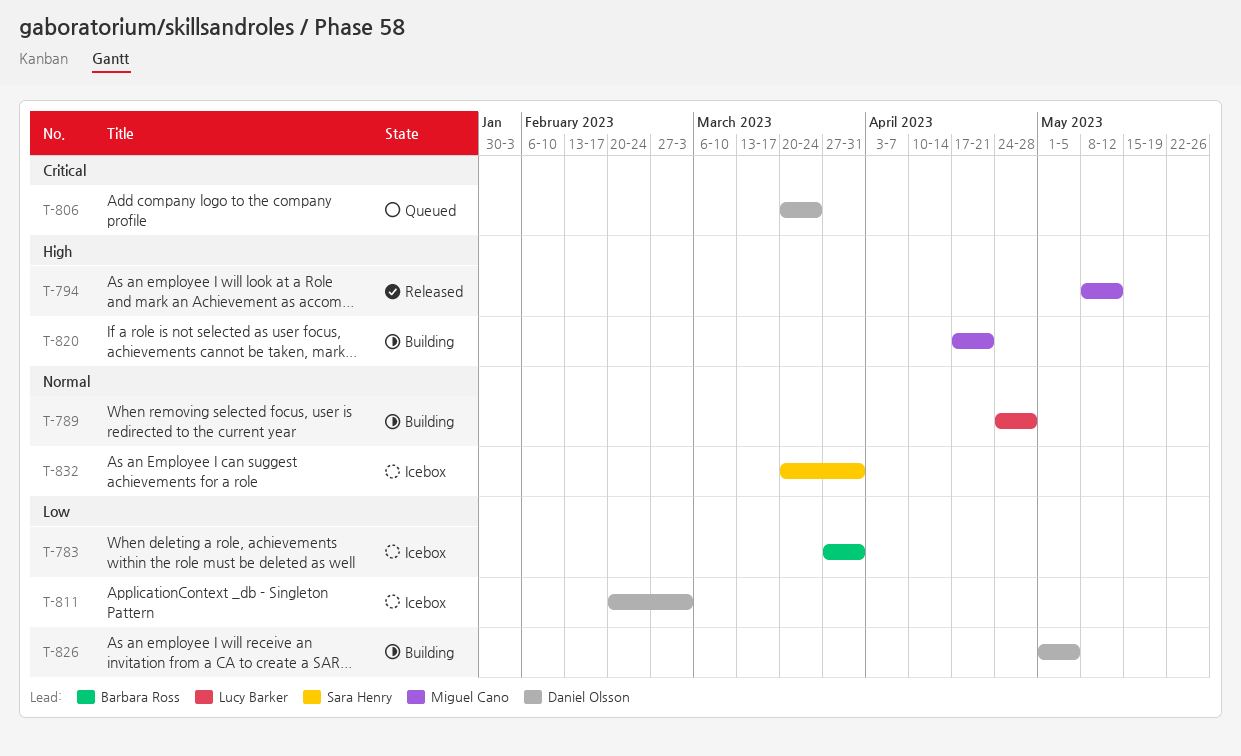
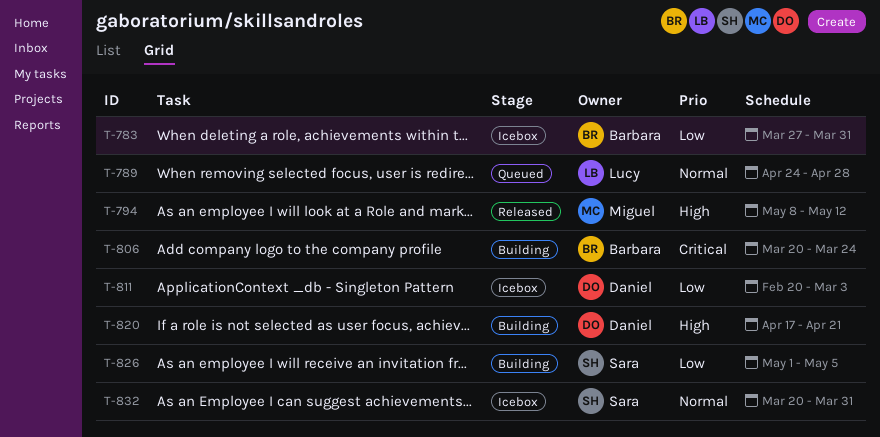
T-789, status: Building -> Queued
T-806, status: Queued -> Building
T-806, owner: Daniel Olsson -> Barbara Ross
T-820, owner: Miguel Cano -> Daniel Olsson
T-826, owner: Daniel Olsson -> Sara Henry

